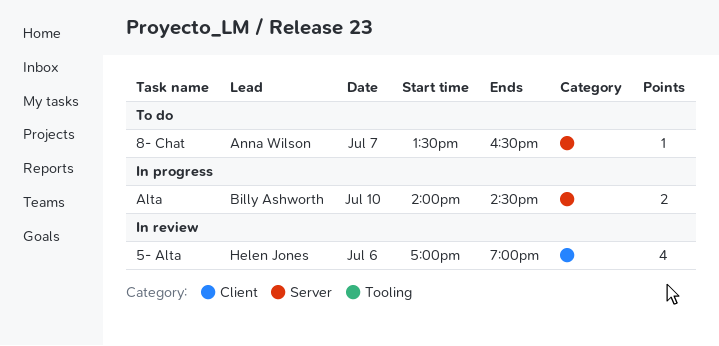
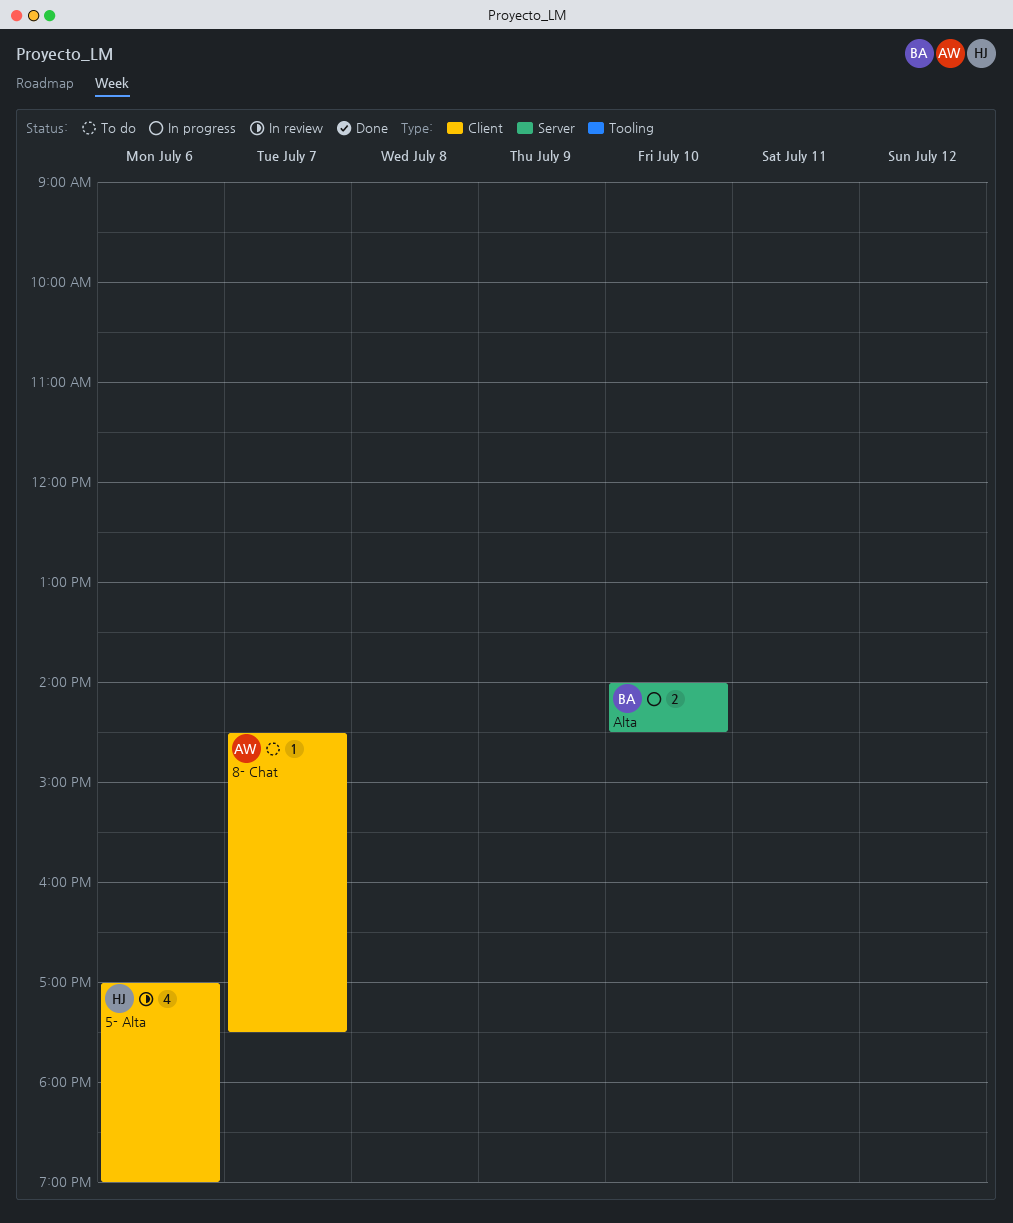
8- Chat, label: Server -> Client
8- Chat, begins: 13:30 -> 14:30
8- Chat, ends: 16:30 -> 17:30

